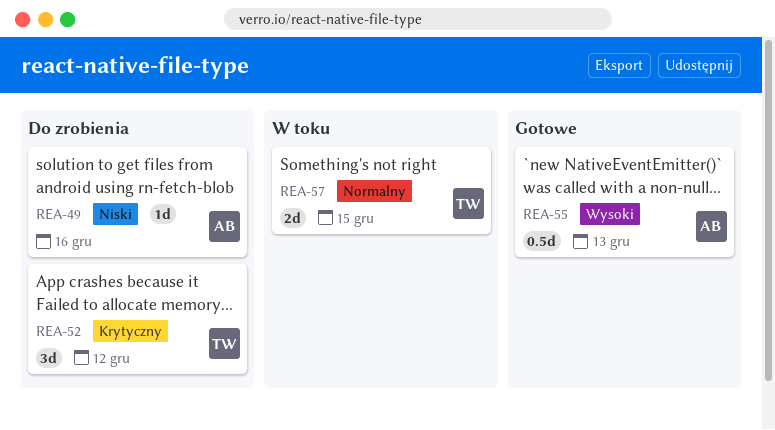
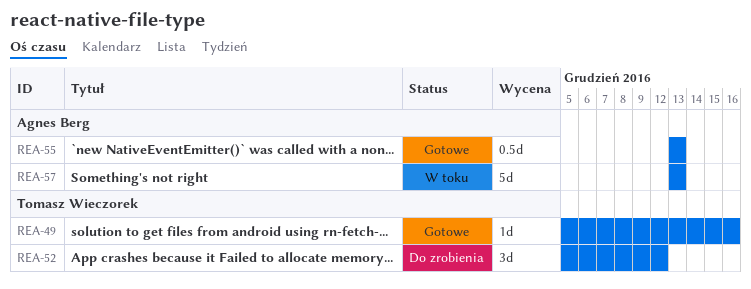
REA-49, status: Do zrobienia -> Gotowe
REA-49, owner: Agnes Berg -> Tomasz Wieczorek
REA-57, owner: Tomasz Wieczorek -> Agnes Berg
REA-57, estimate: 2d -> 5d
REA-57, due: Dec 15 -> Dec 13

